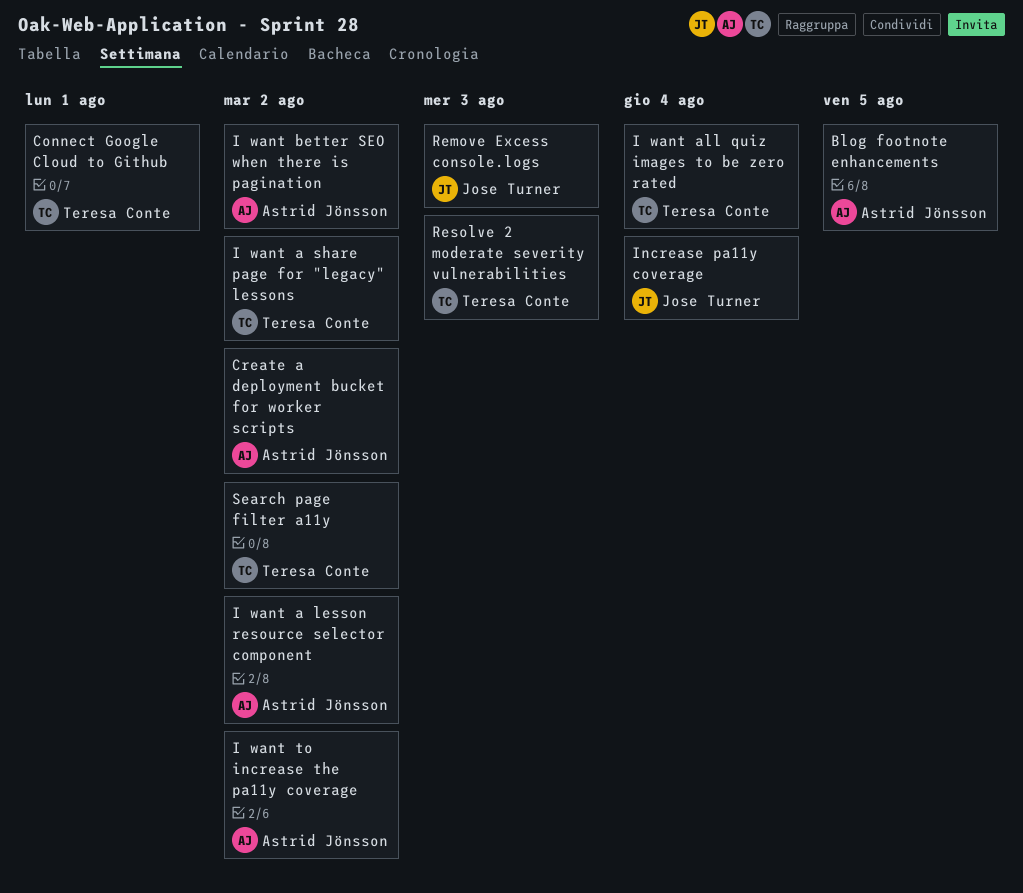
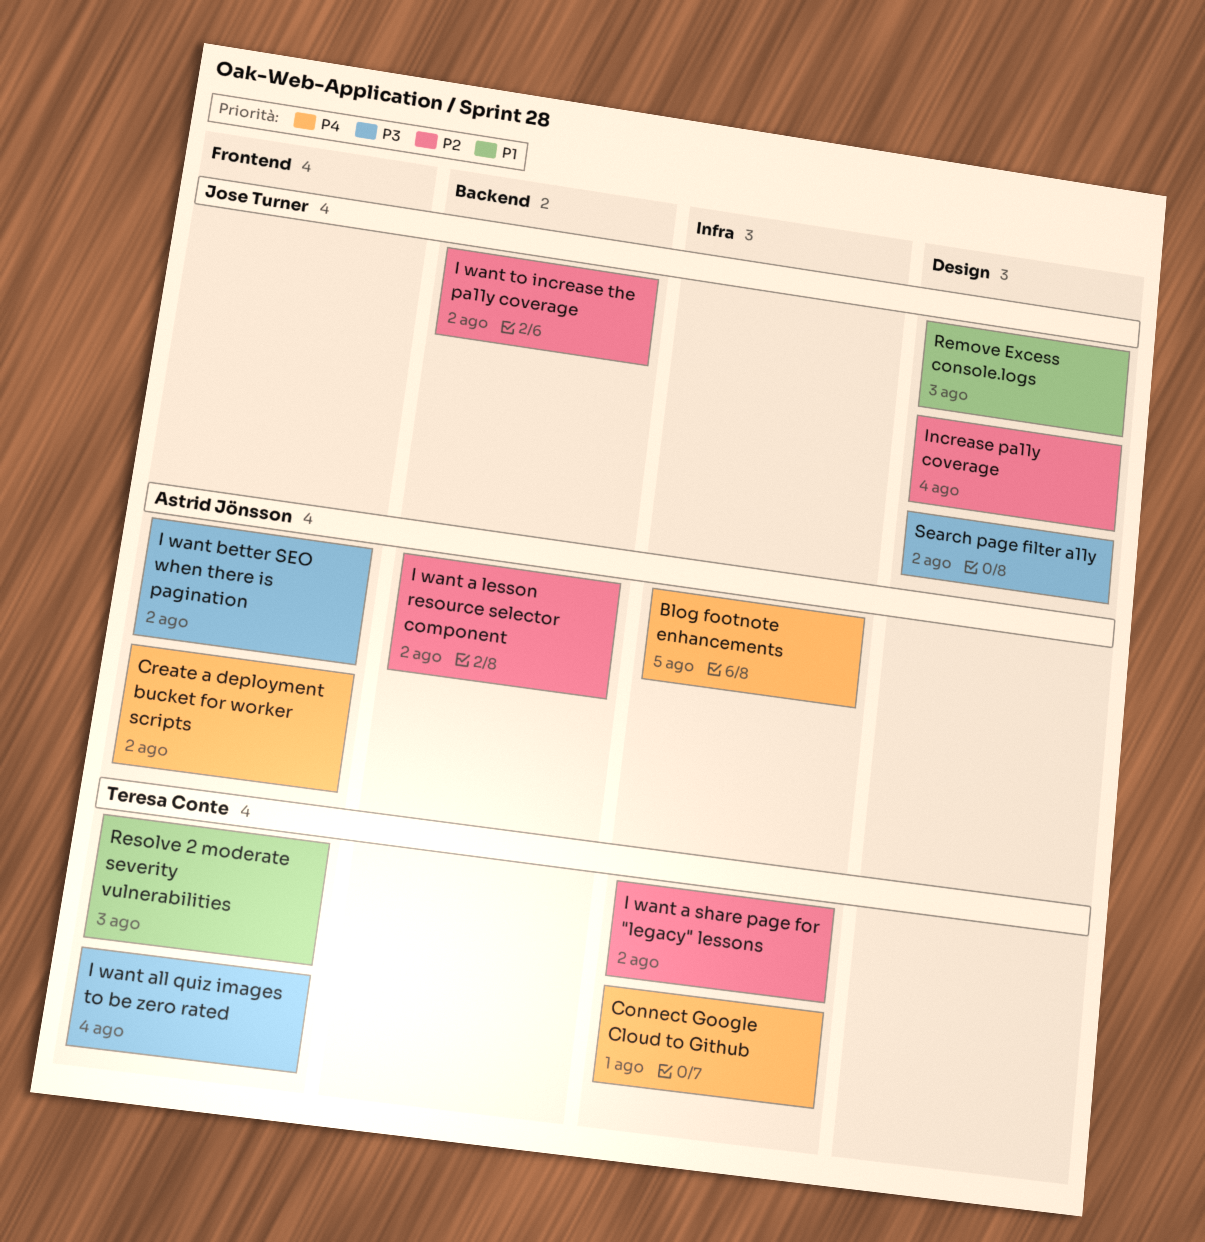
I want to increase the pa11y coverage, owner: Astrid Jönsson -> Jose Turner
Search page filter a11y, owner: Teresa Conte -> Jose Turner

